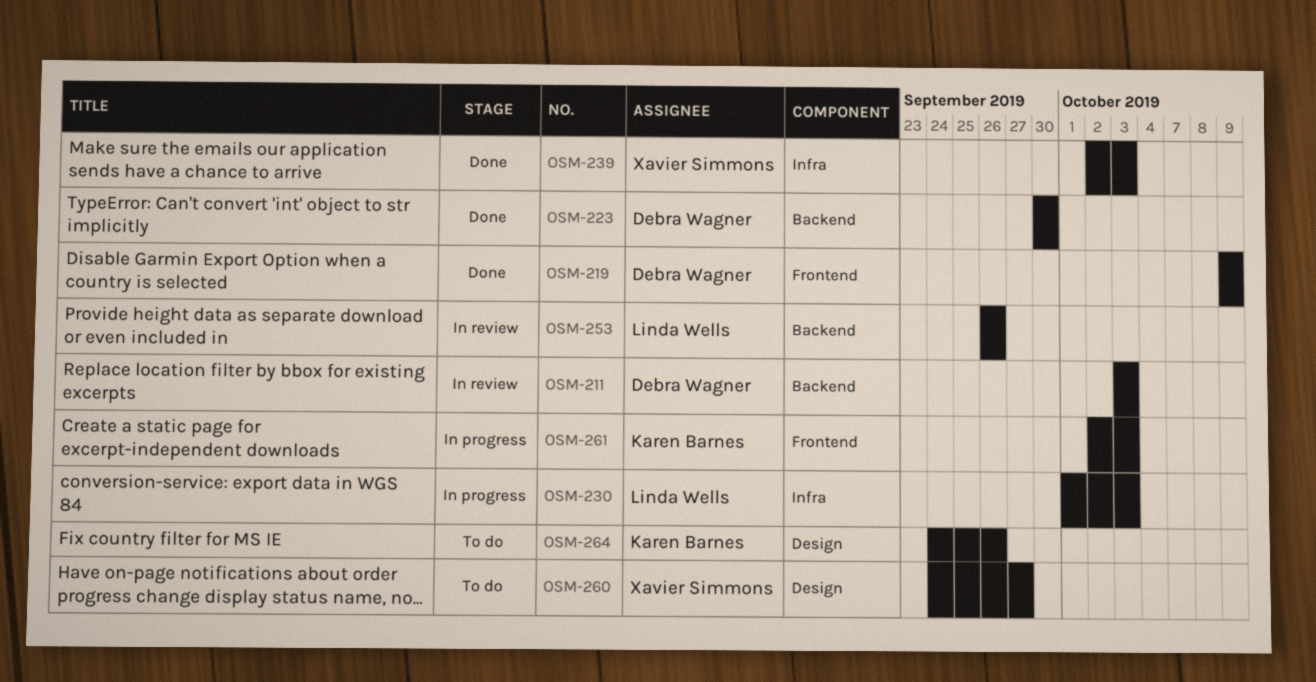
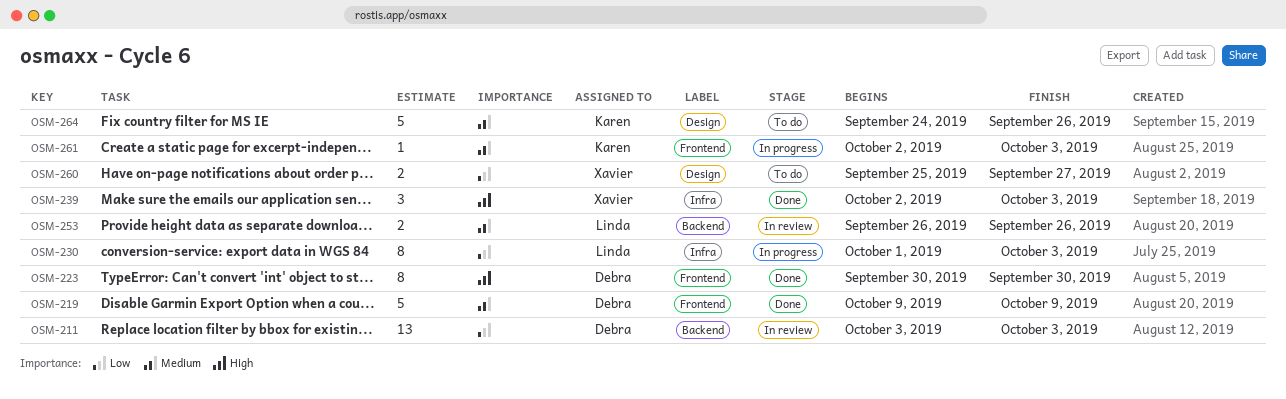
OSM-223, label: Backend -> Frontend
OSM-260, start: Sep 24 -> Sep 25

